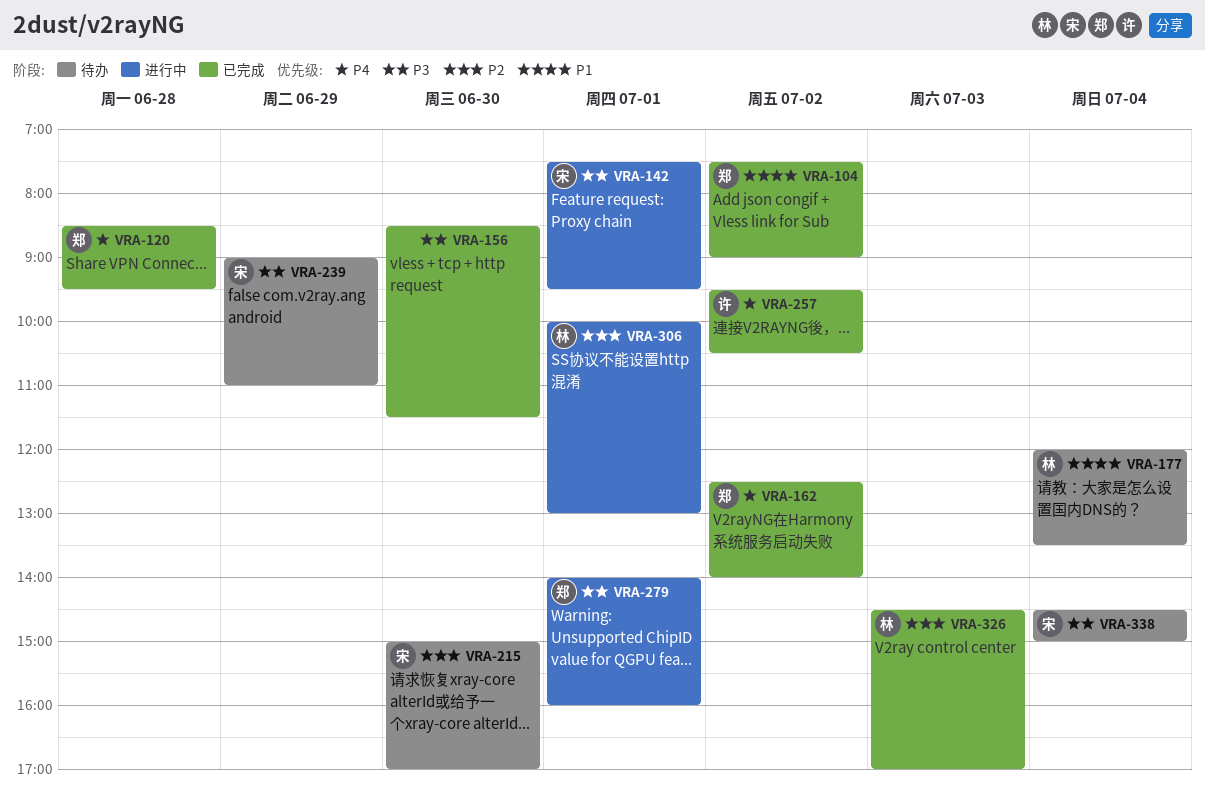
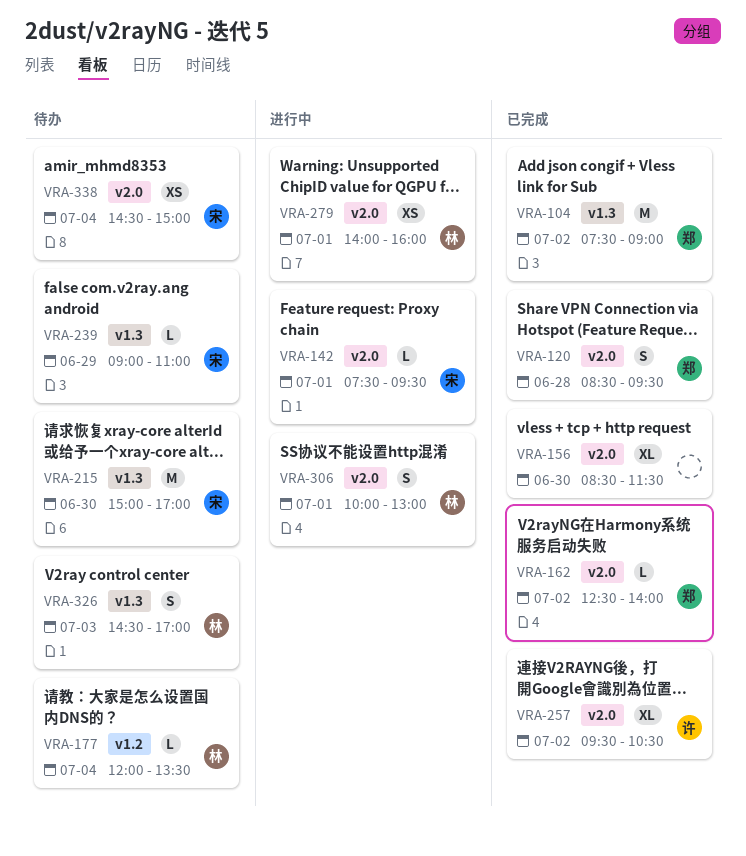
VRA-279, owner: 郑 -> 林
VRA-326, status: 已完成 -> 待办

